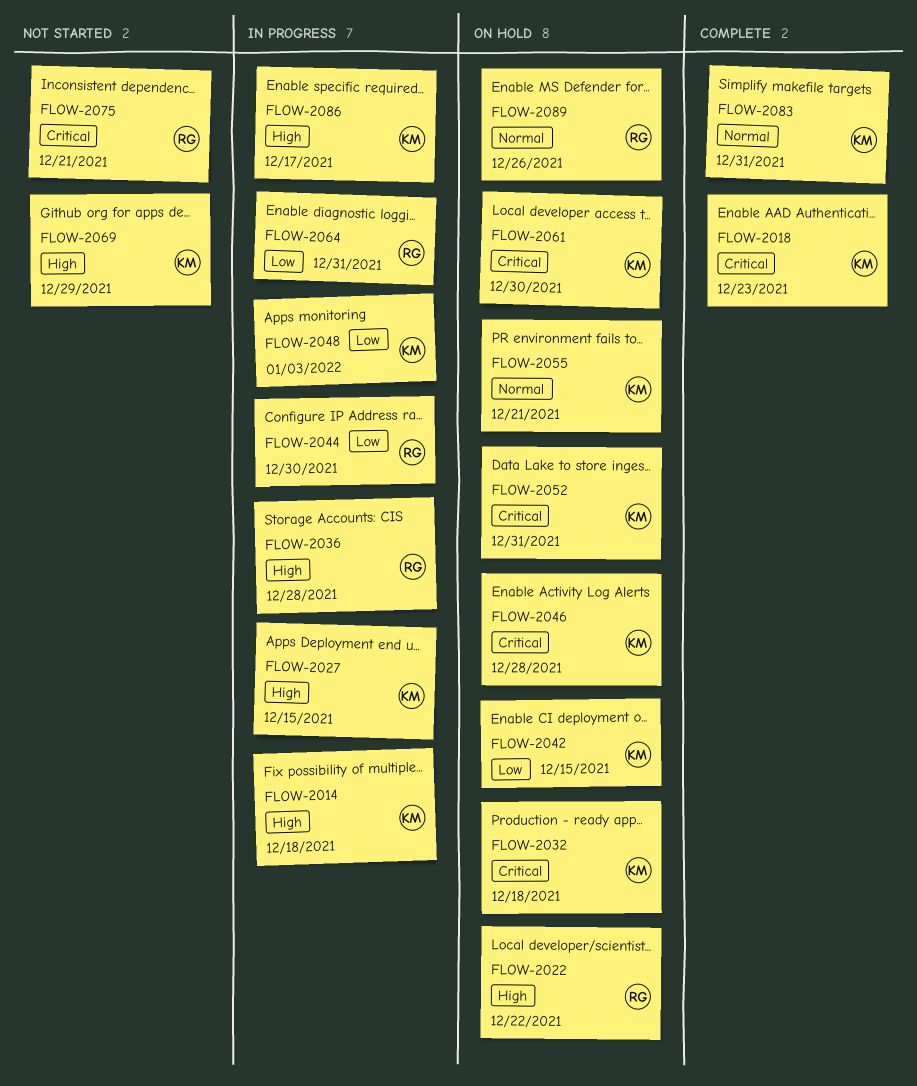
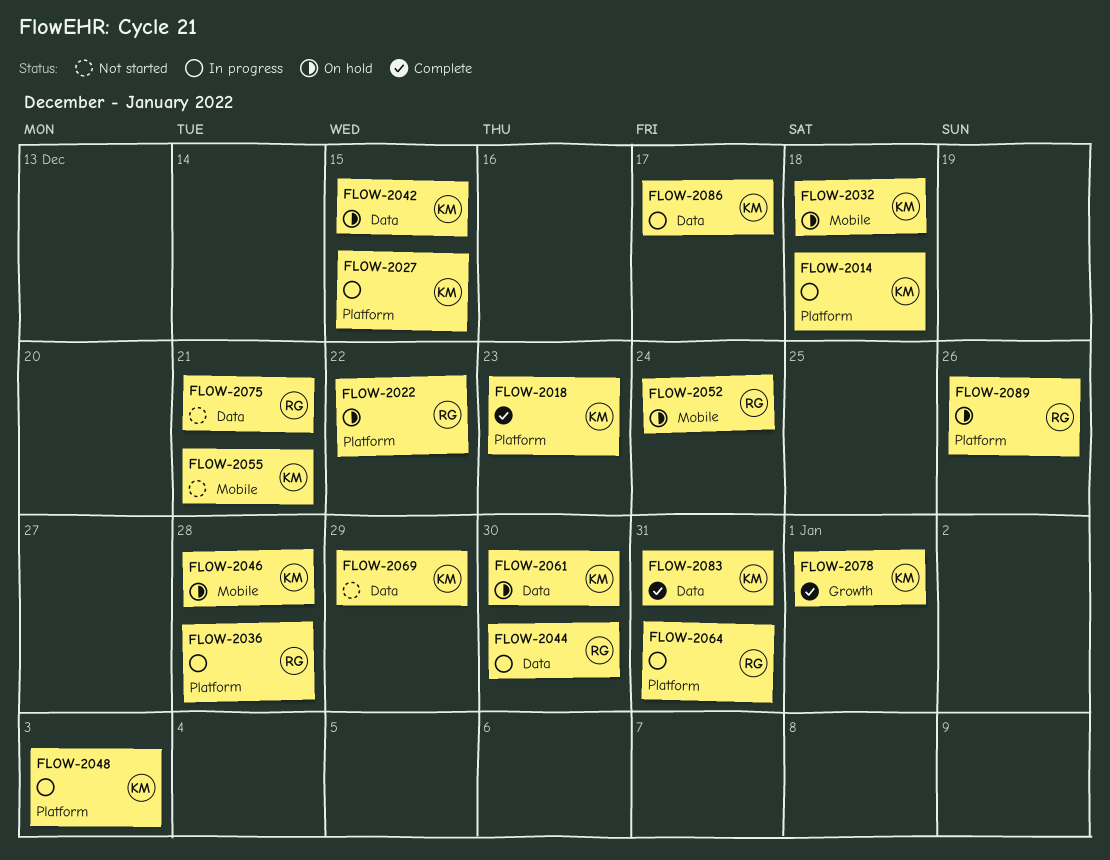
FLOW-2052, owner: KM -> RG
FLOW-2052, due: Dec 31 -> Dec 24
FLOW-2055, status: On hold -> Not started
FLOW-2078: none -> present

